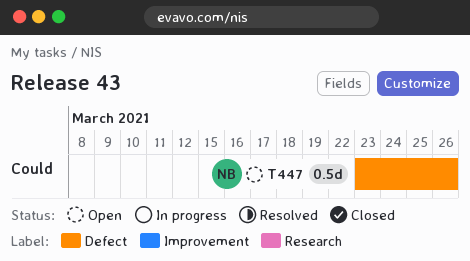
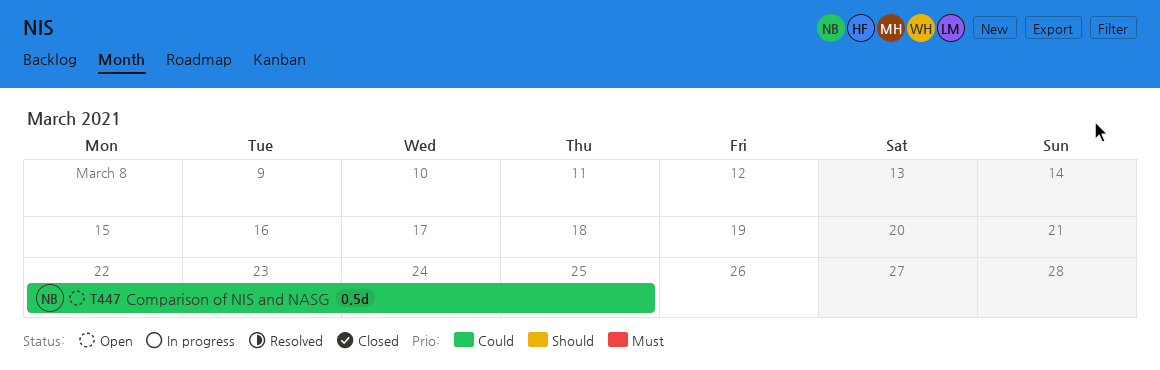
T447, start: Mar 23 -> Mar 22
T447, due: Mar 26 -> Mar 25

